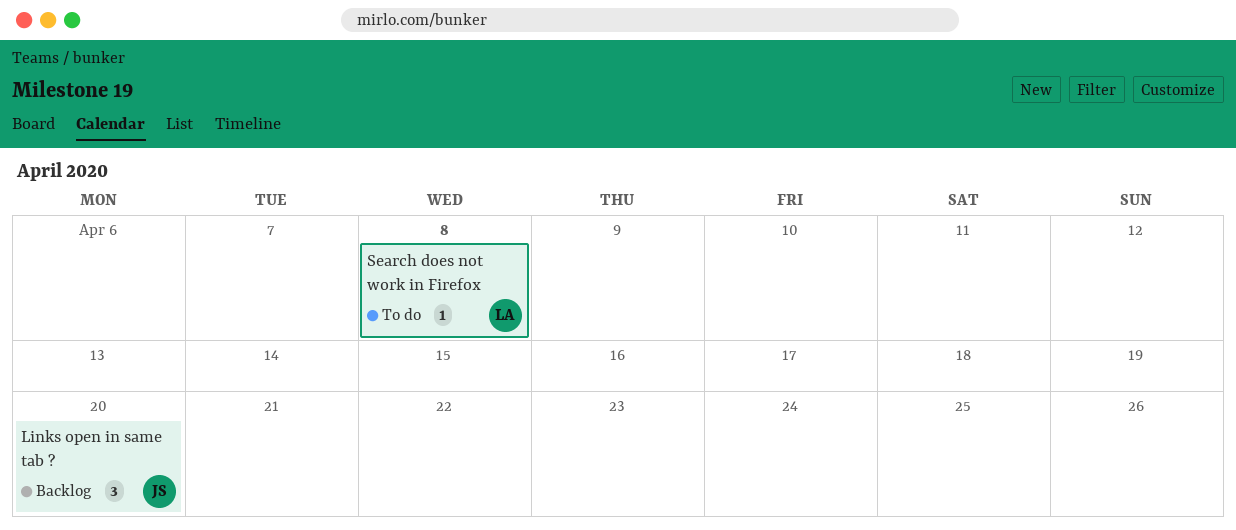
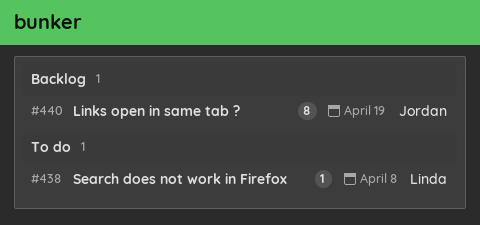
Links open in same tab ?, estimate: 3 -> 8
Links open in same tab ?, due: Apr 20 -> Apr 19

